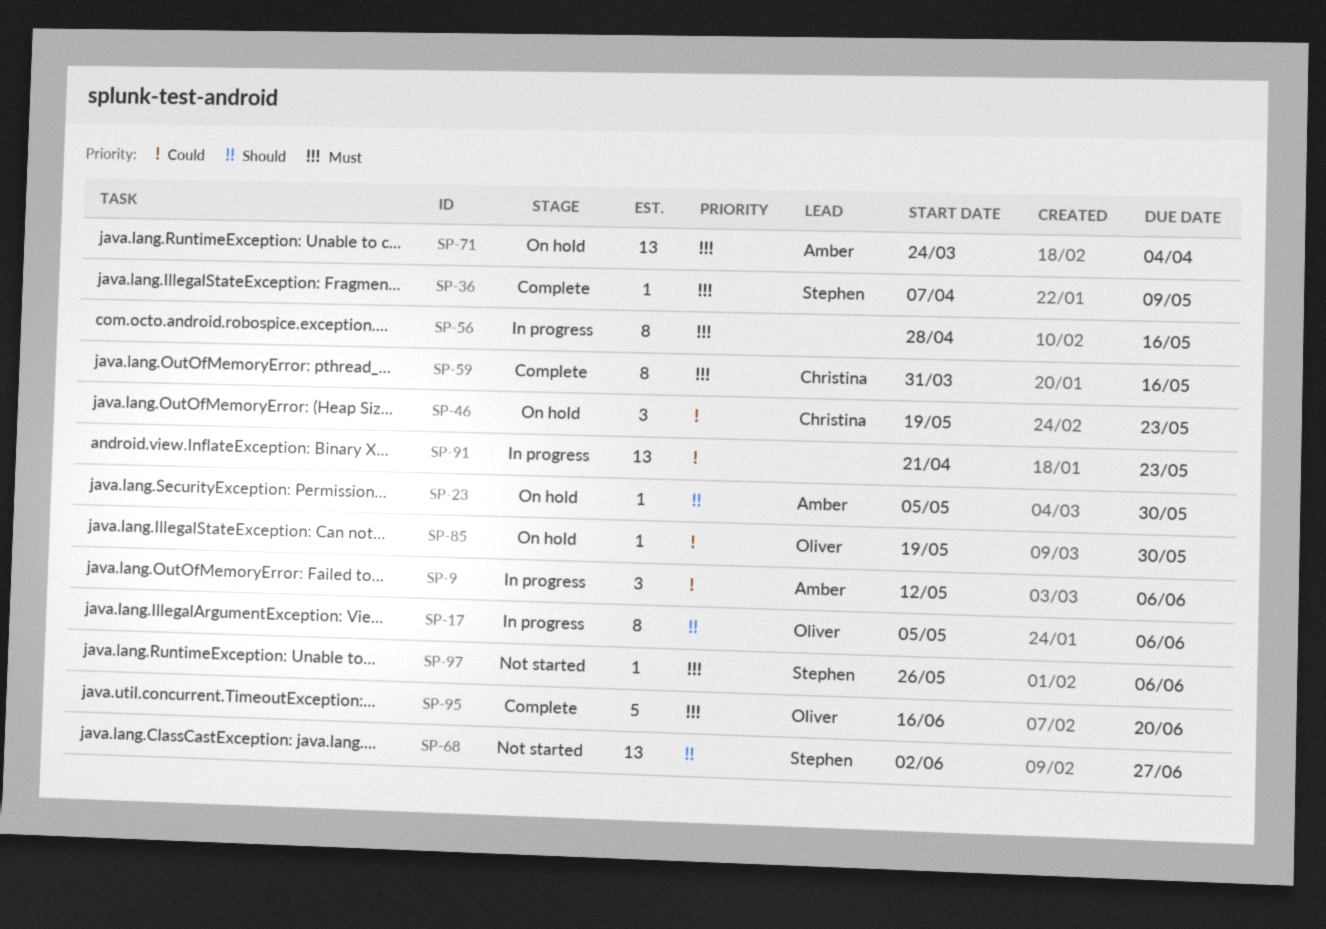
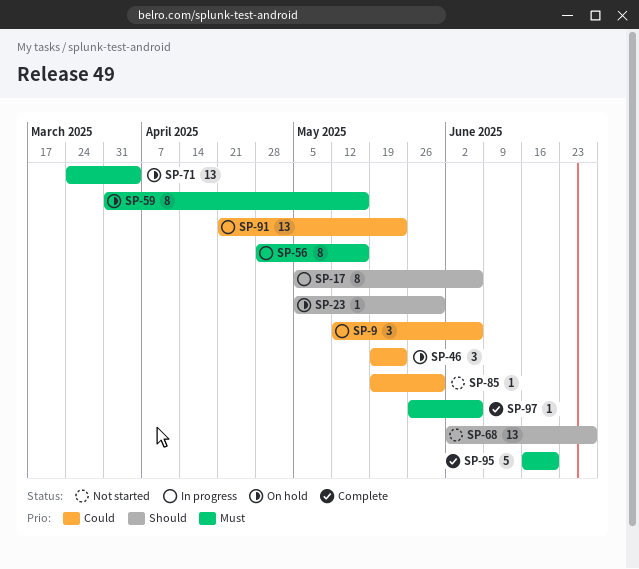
SP-36: present -> none
SP-59, status: Complete -> On hold
SP-85, status: On hold -> Not started
SP-97, status: Not started -> Complete

